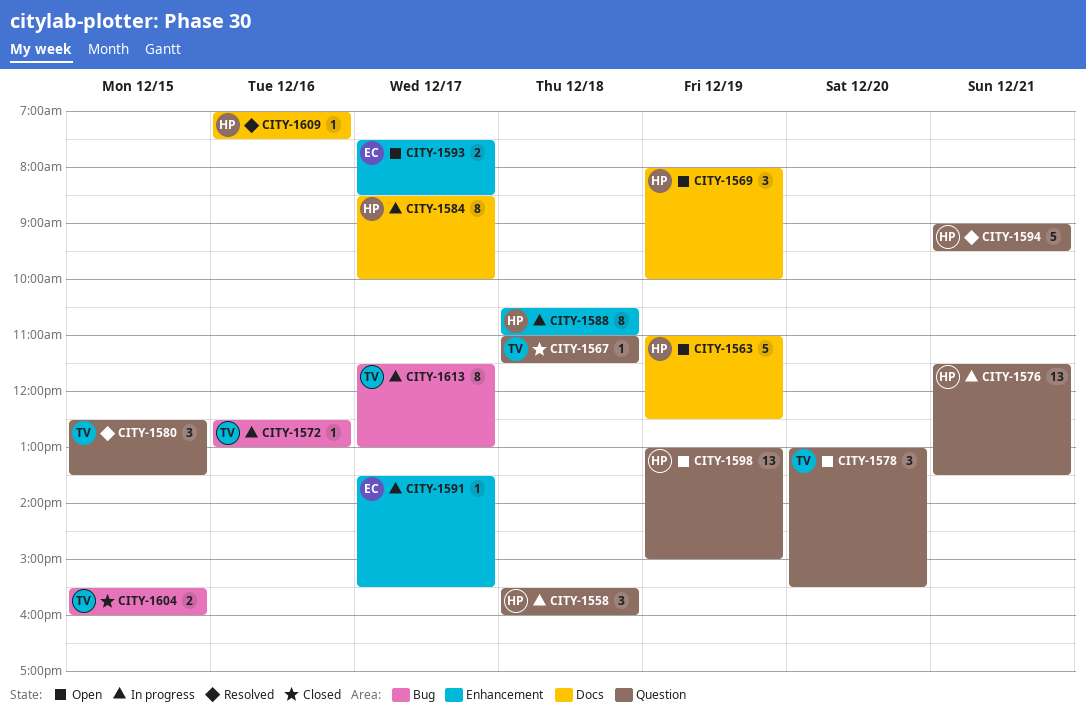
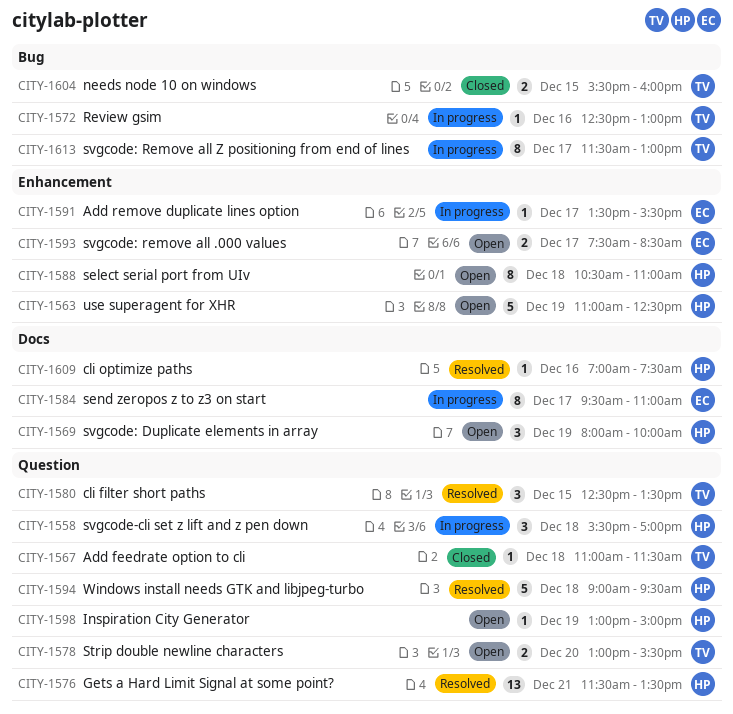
CITY-1558, ends: 16:00 -> 17:00
CITY-1563, label: Docs -> Enhancement
CITY-1576, status: In progress -> Resolved
CITY-1578, estimate: 3 -> 2
CITY-1584, owner: HP -> EC
CITY-1584, begins: 08:30 -> 09:30
CITY-1584, ends: 10:00 -> 11:00
CITY-1588, status: In progress -> Open
CITY-1594, day: Dec 21 -> Dec 18
CITY-1598, estimate: 13 -> 1

